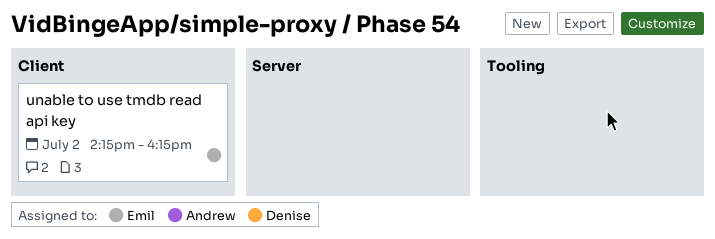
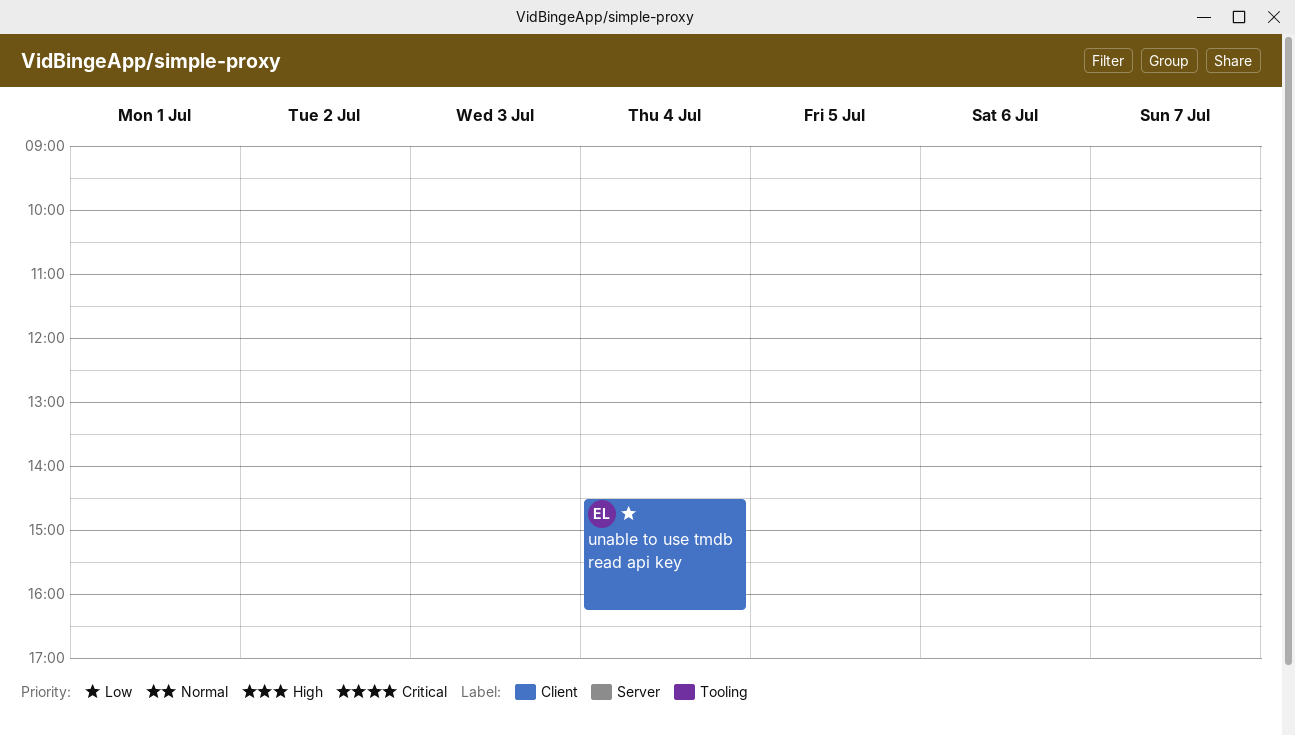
unable to use tmdb read api key, day: Jul 2 -> Jul 4
unable to use tmdb read api key, begins: 14:15 -> 14:30

